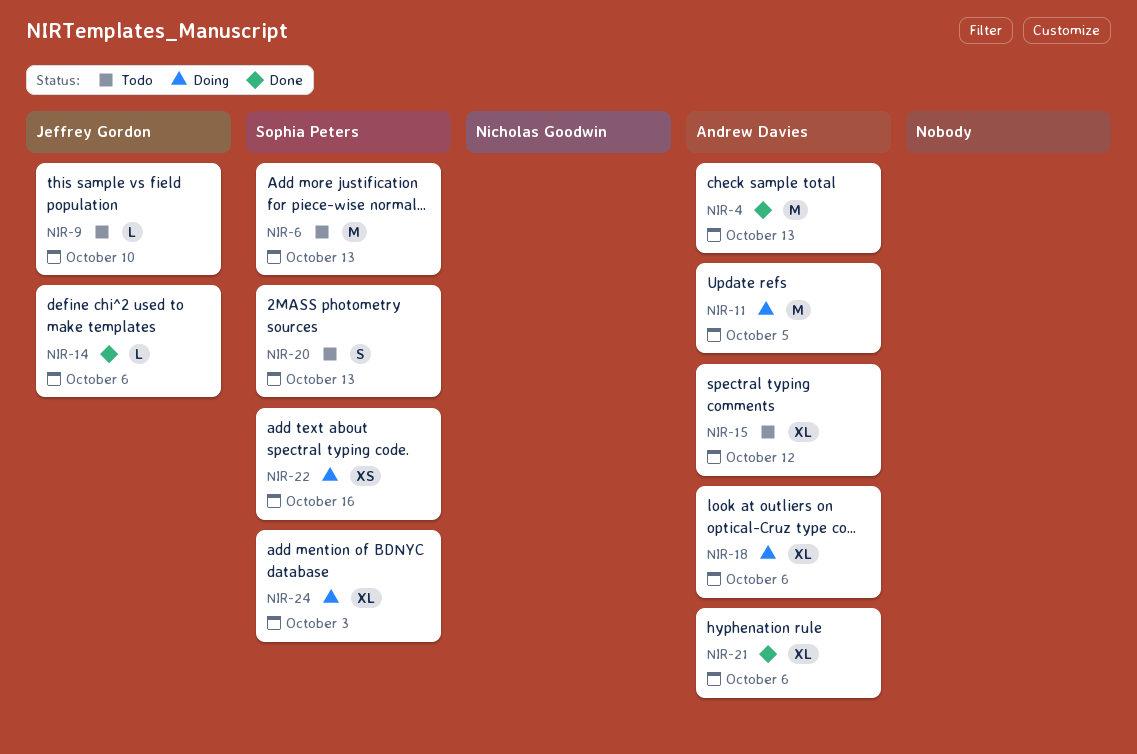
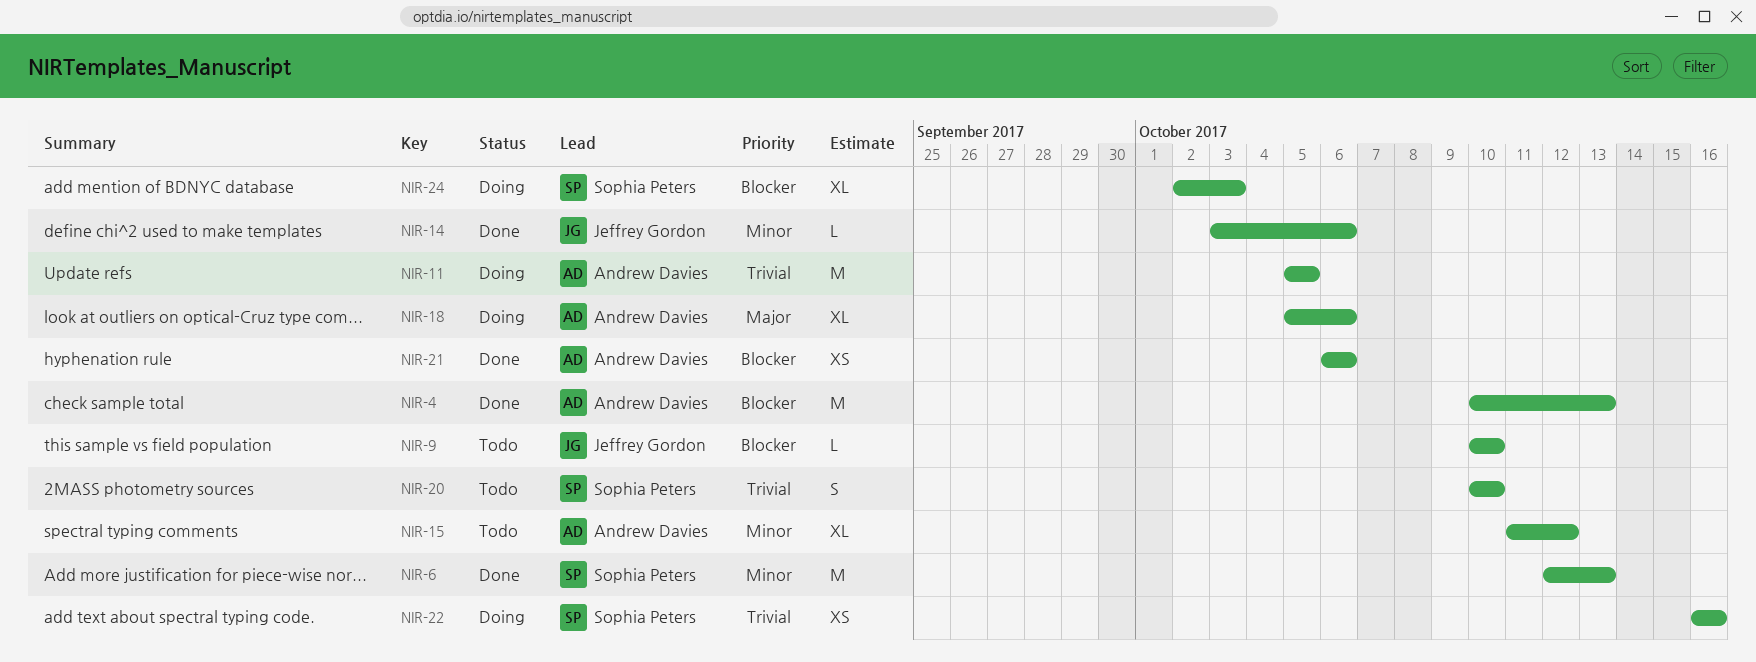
NIR-6, status: Todo -> Done
NIR-20, due: Oct 13 -> Oct 10
NIR-21, estimate: XL -> XS

